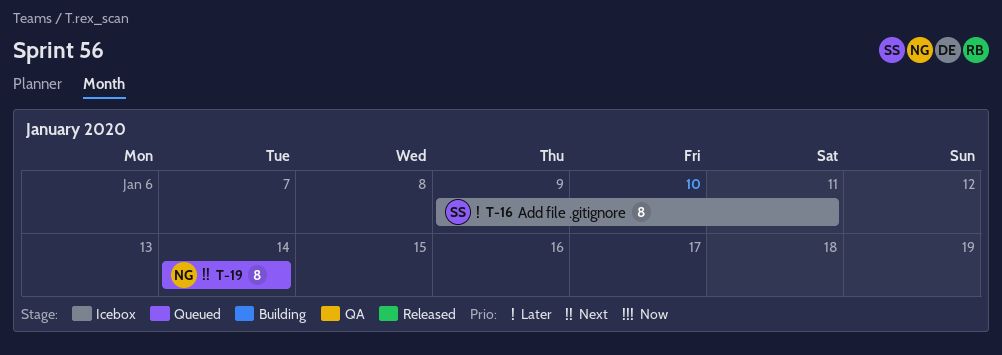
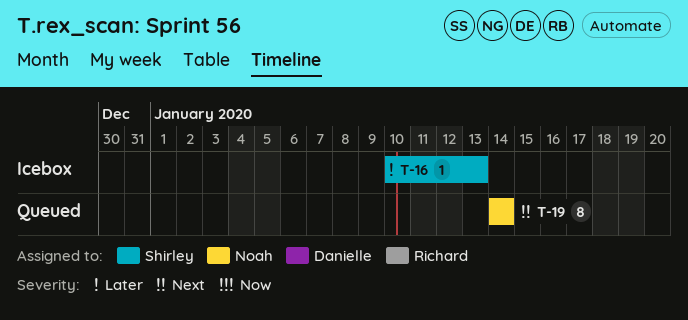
T-16, estimate: 8 -> 1
T-16, start: Jan 9 -> Jan 10
T-16, due: Jan 11 -> Jan 13

